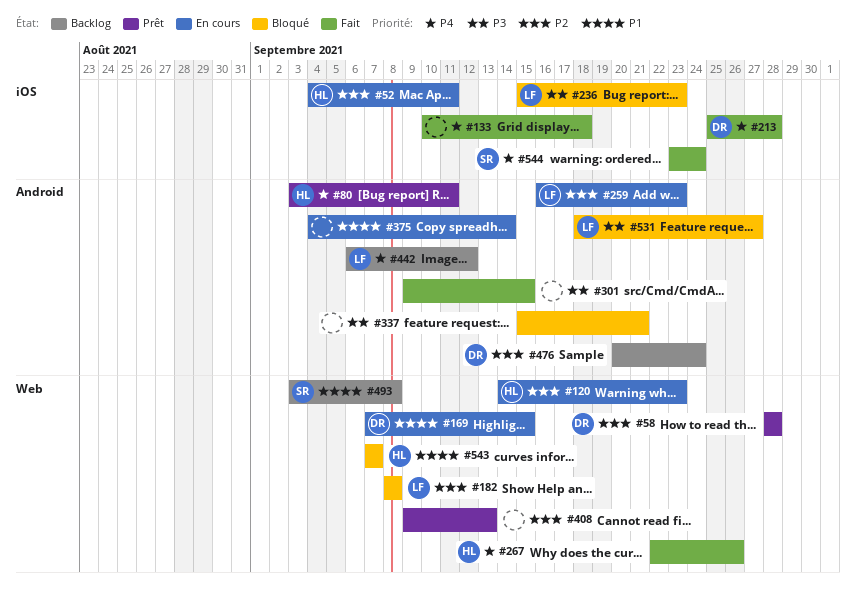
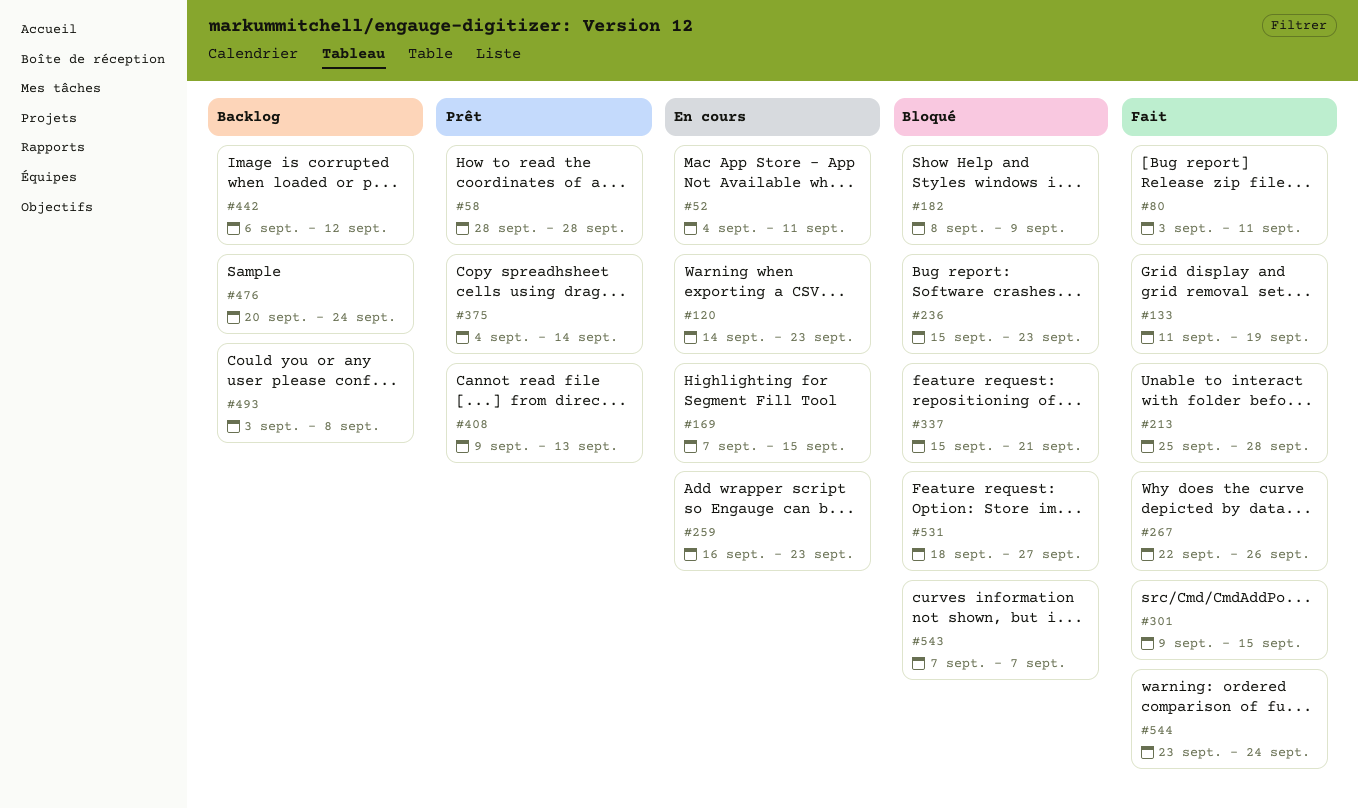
#80, status: Prêt -> Fait
#133, start: Sep 10 -> Sep 11
#133, due: Sep 18 -> Sep 19
#182, due: Sep 8 -> Sep 9
#375, status: En cours -> Prêt

